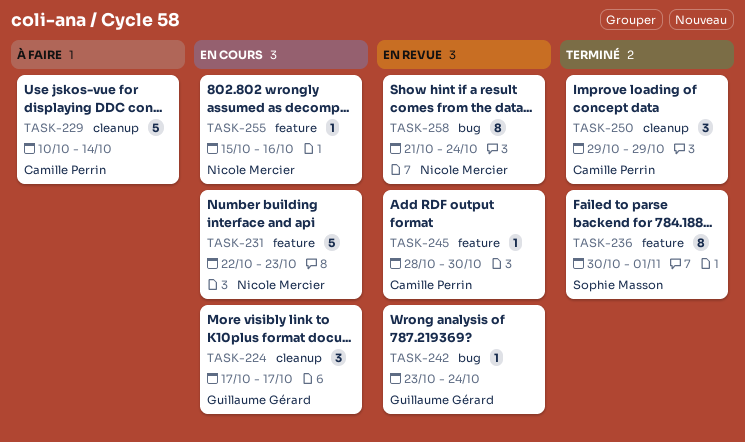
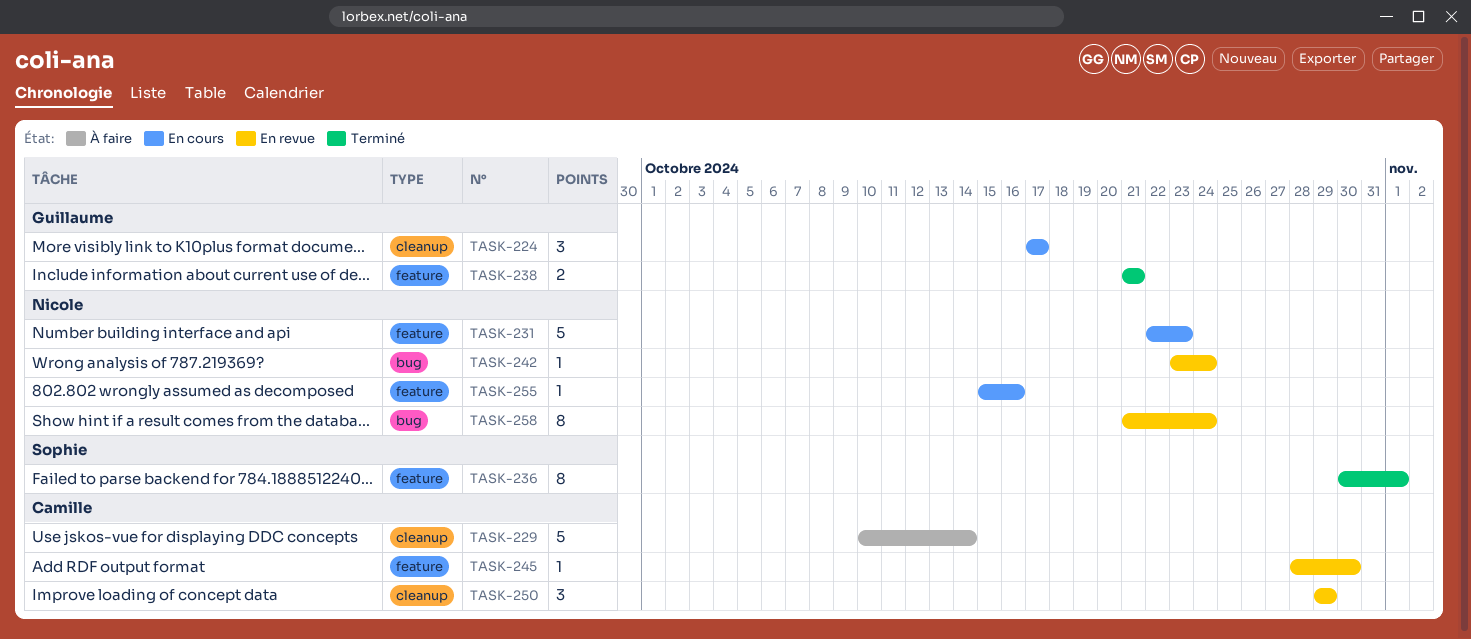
TASK-238: none -> present
TASK-242, owner: Guillaume Gérard -> Nicole Mercier
TASK-250, status: Terminé -> En revue

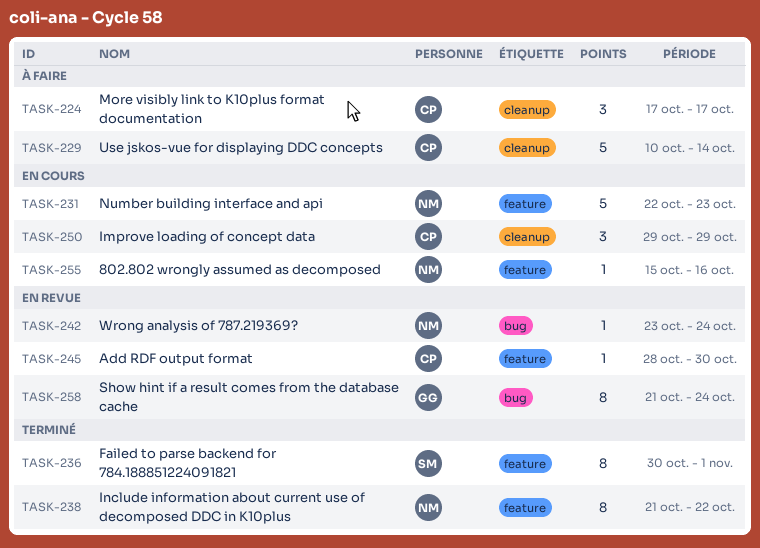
TASK-224, status: En cours -> À faire
TASK-224, owner: Guillaume -> Camille
TASK-238, owner: Guillaume -> Nicole
TASK-238, estimate: 2 -> 8
TASK-238, due: Oct 21 -> Oct 22
TASK-250, status: En revue -> En cours
TASK-258, owner: Nicole -> Guillaume

